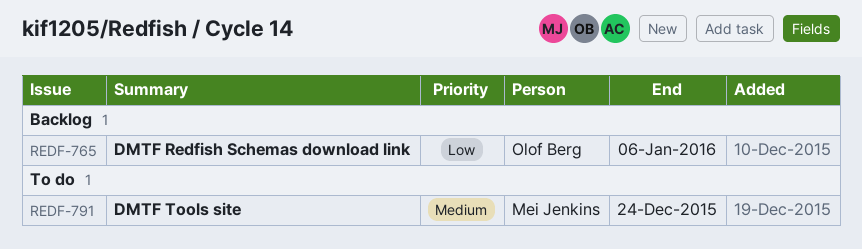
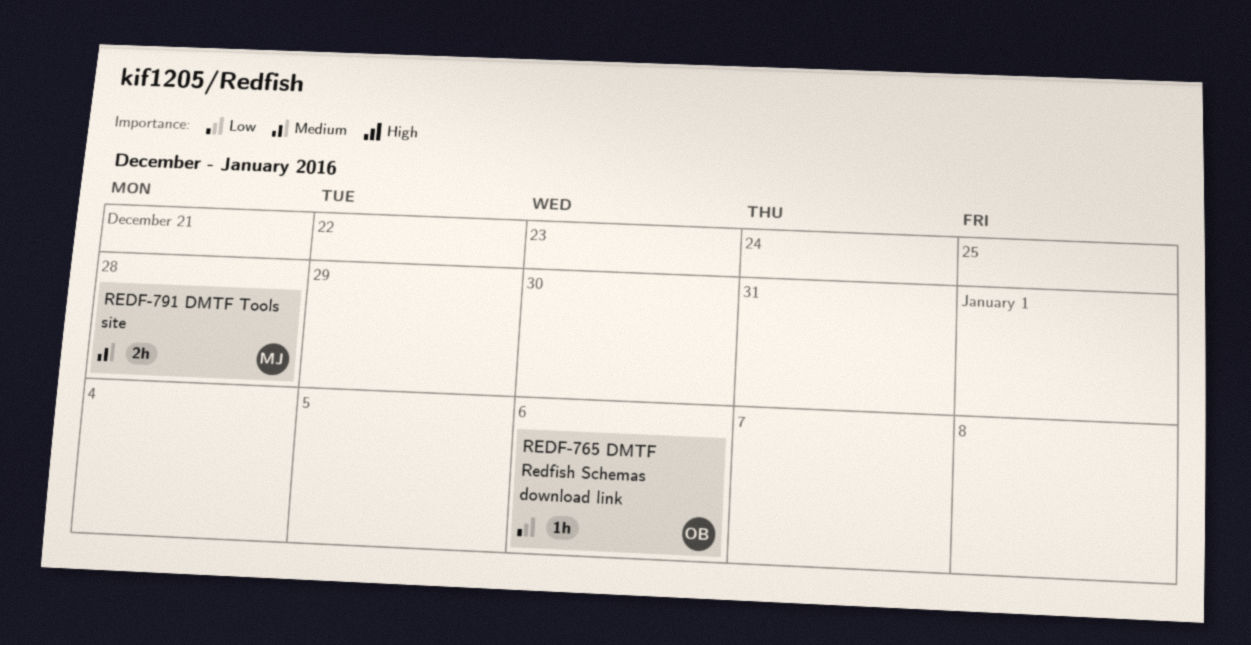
REDF-791, due: Dec 24 -> Dec 28

